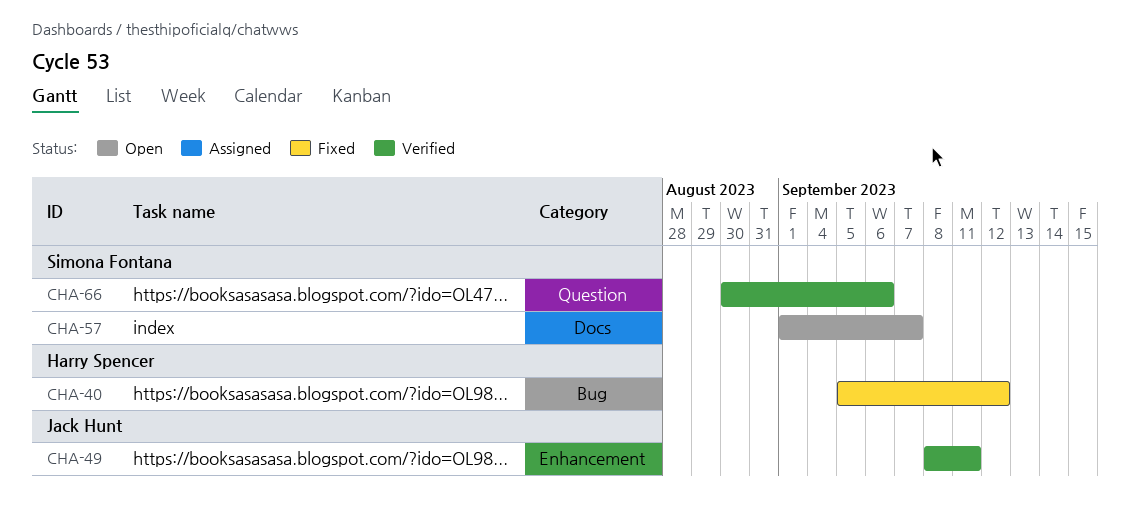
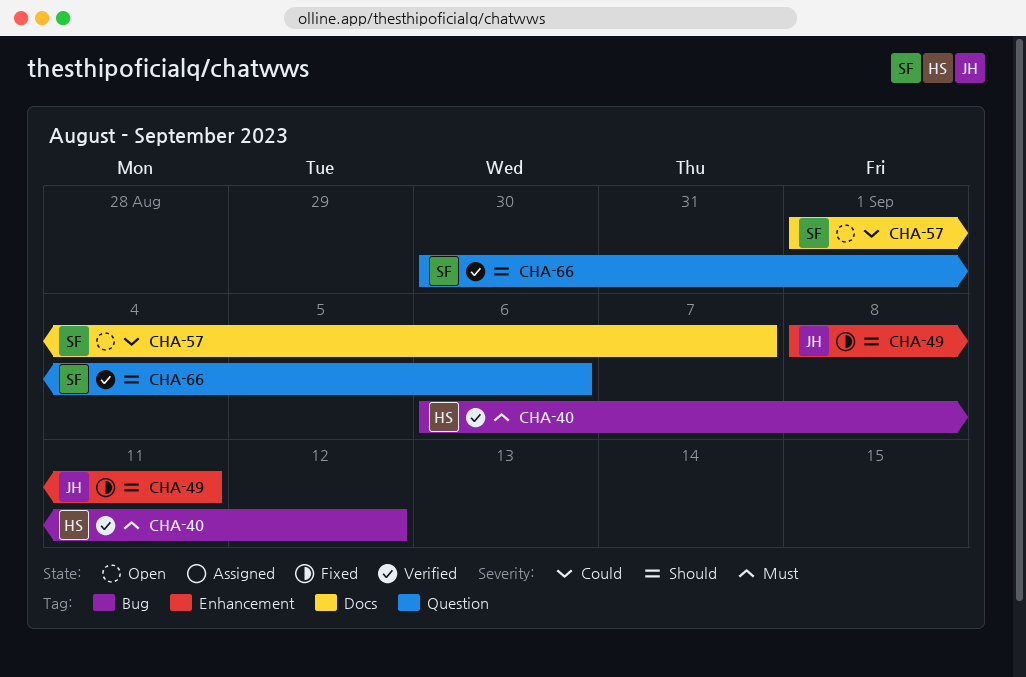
CHA-40, status: Fixed -> Verified
CHA-40, start: Sep 5 -> Sep 6
CHA-49, status: Verified -> Fixed

